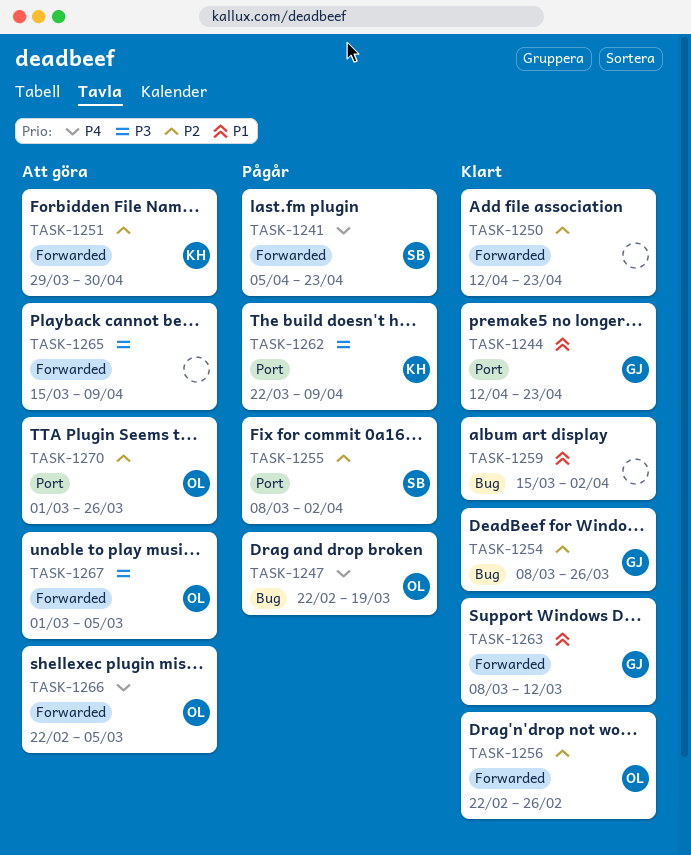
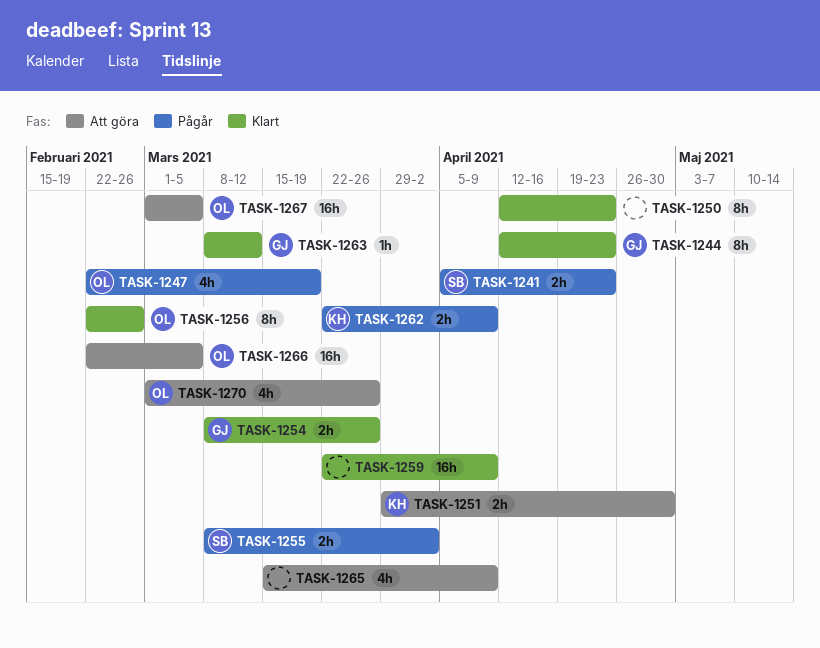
TASK-1259, start: Mar 15 -> Mar 22
TASK-1259, due: Apr 2 -> Apr 9

